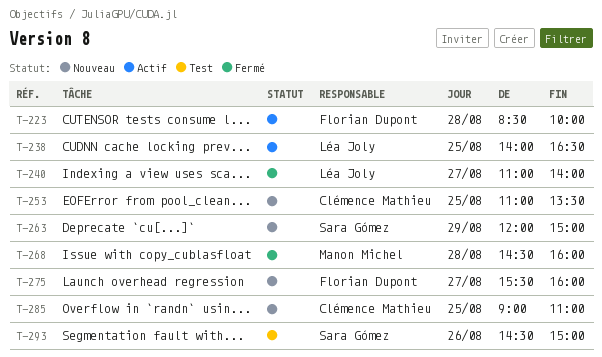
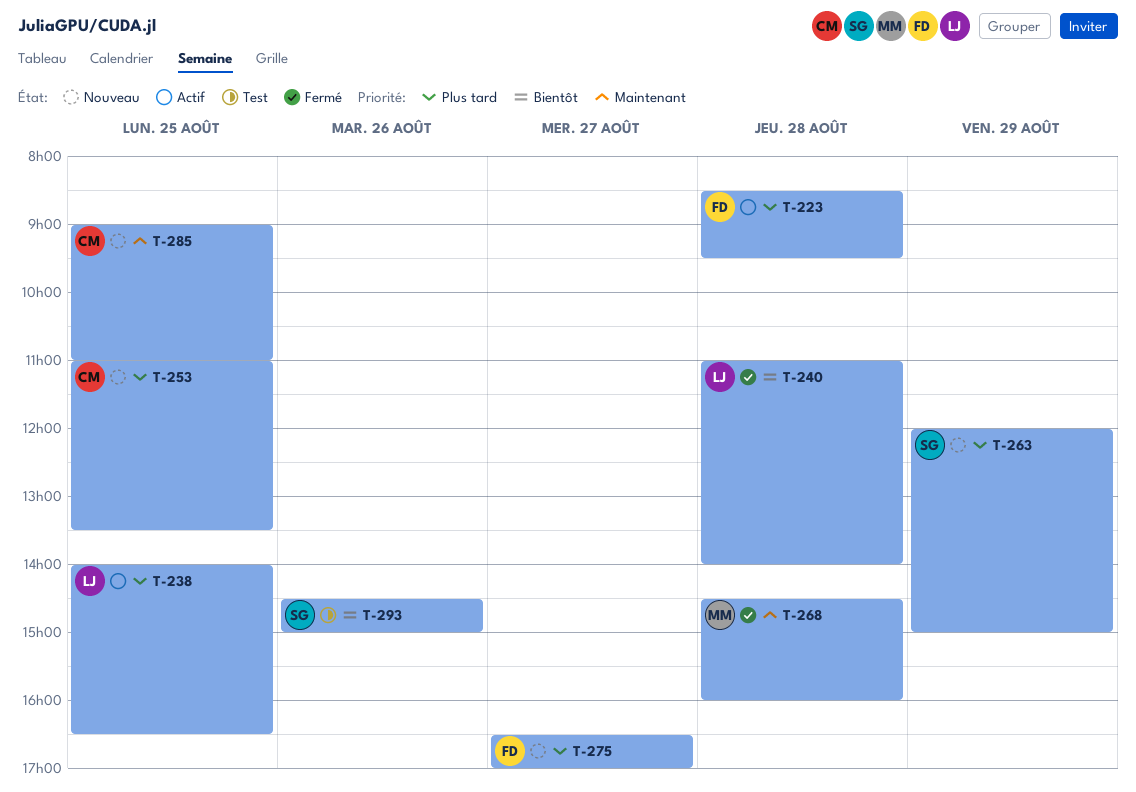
T-223, ends: 10:00 -> 09:30
T-240, day: Aug 27 -> Aug 28
T-275, begins: 15:30 -> 16:30
T-275, ends: 16:00 -> 17:00

